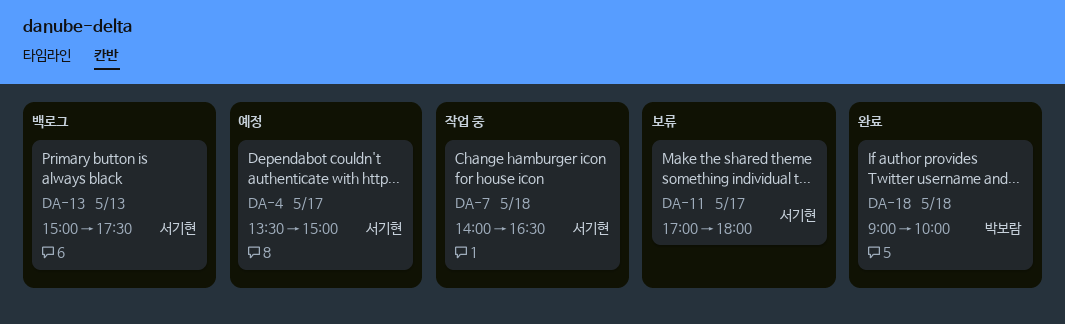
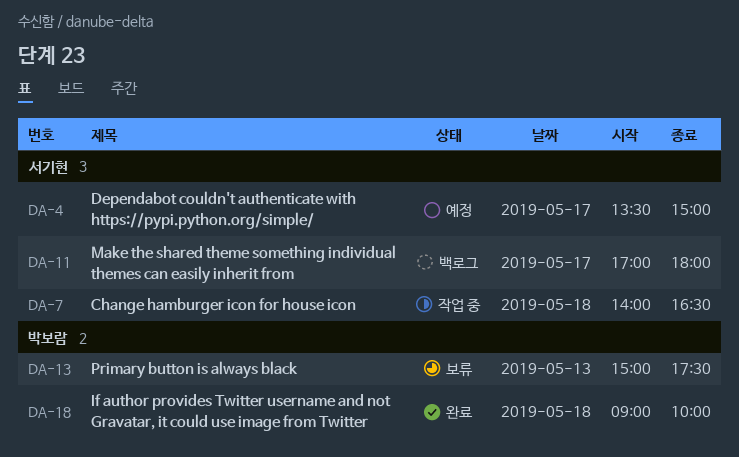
DA-11, status: 보류 -> 백로그
DA-13, status: 백로그 -> 보류
DA-13, owner: 서기현 -> 박보람

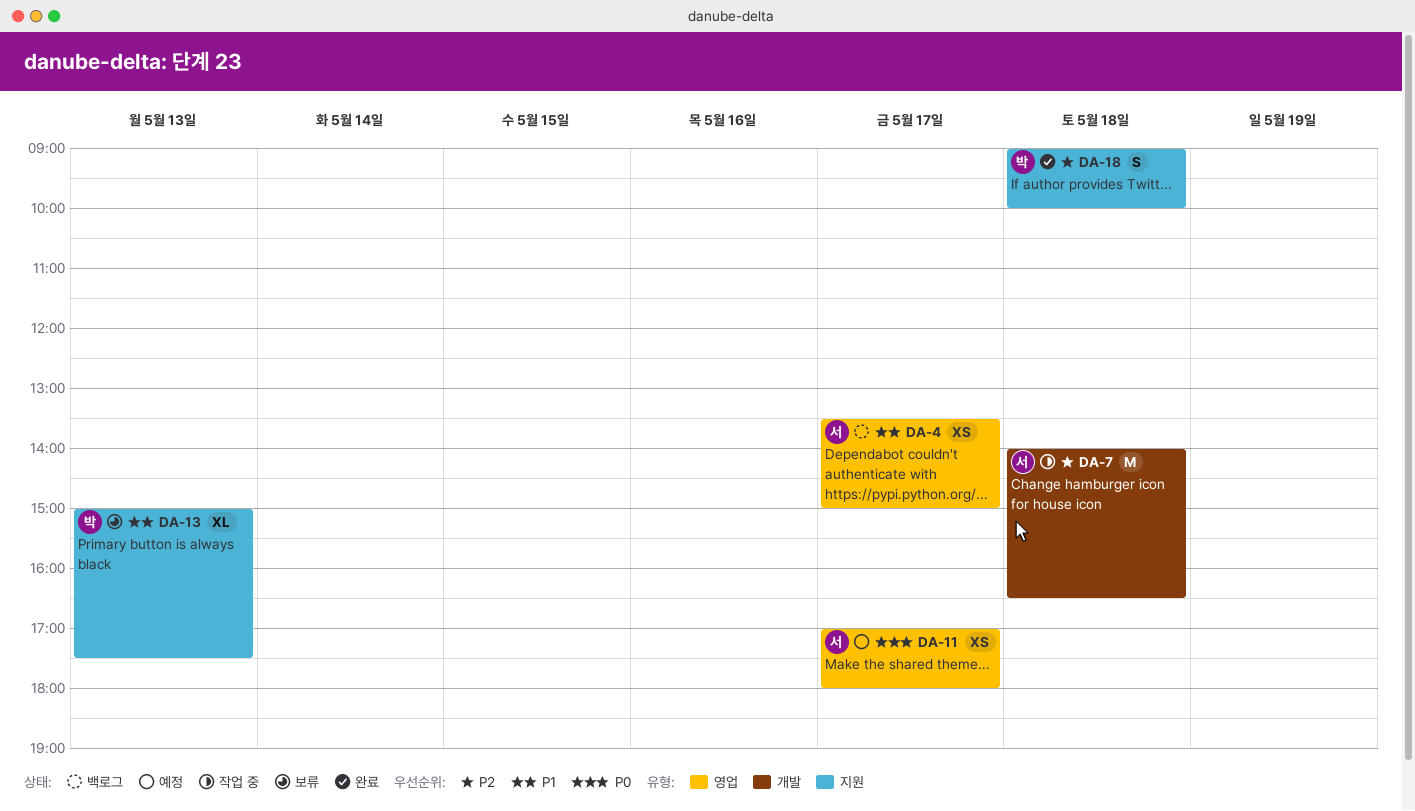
DA-4, status: 예정 -> 백로그
DA-11, status: 백로그 -> 예정

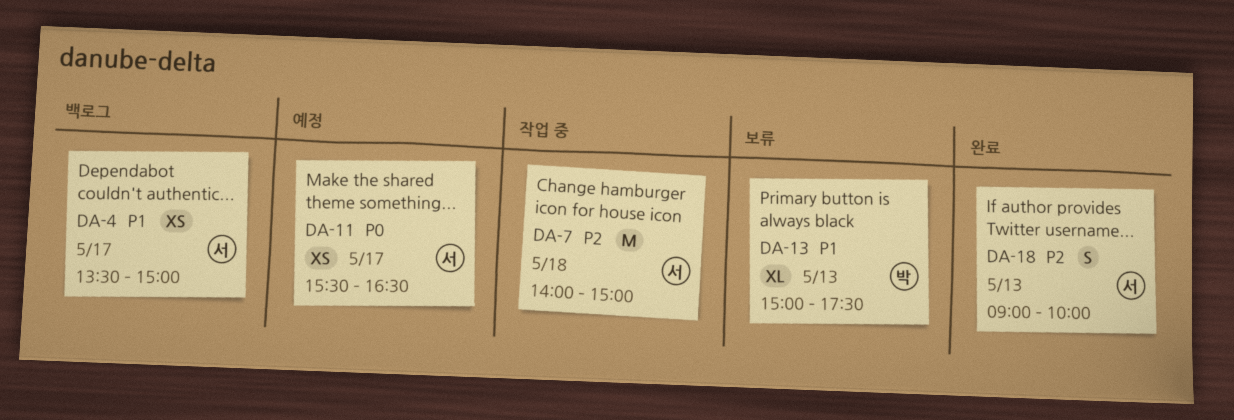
DA-7, ends: 16:30 -> 15:00
DA-11, begins: 17:00 -> 15:30
DA-11, ends: 18:00 -> 16:30
DA-18, owner: 박 -> 서
DA-18, day: May 18 -> May 13

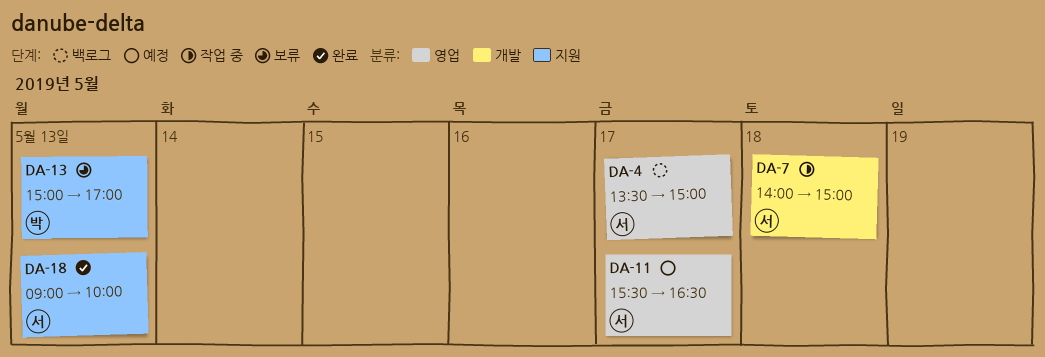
DA-13, ends: 17:30 -> 17:00

